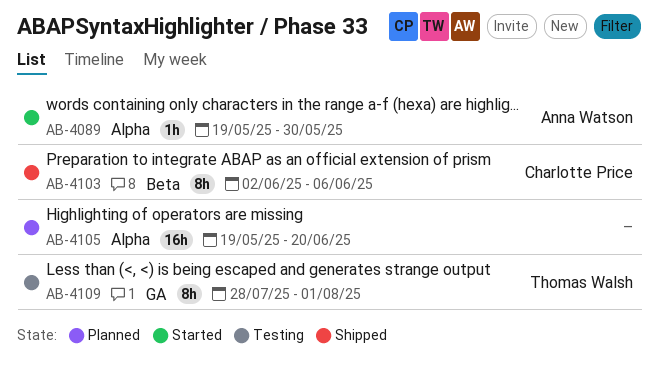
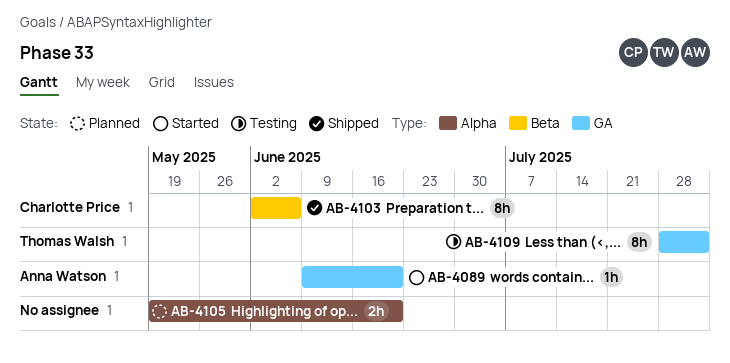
AB-4089, label: Alpha -> GA
AB-4089, start: May 19 -> Jun 9
AB-4089, due: May 30 -> Jun 20
AB-4105, estimate: 16h -> 2h

